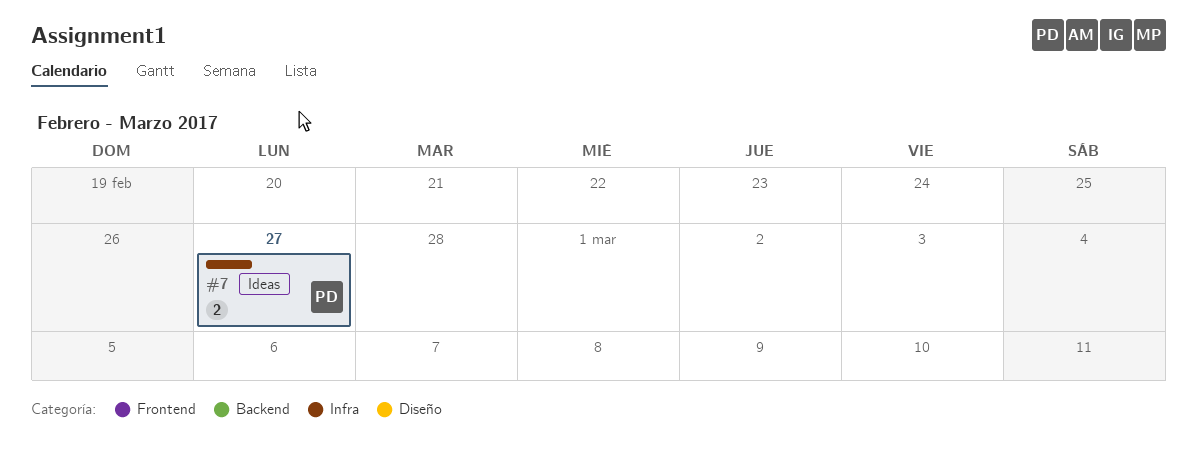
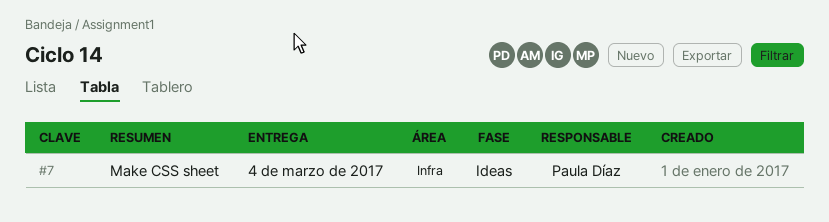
#7, due: Feb 27 -> Mar 4

